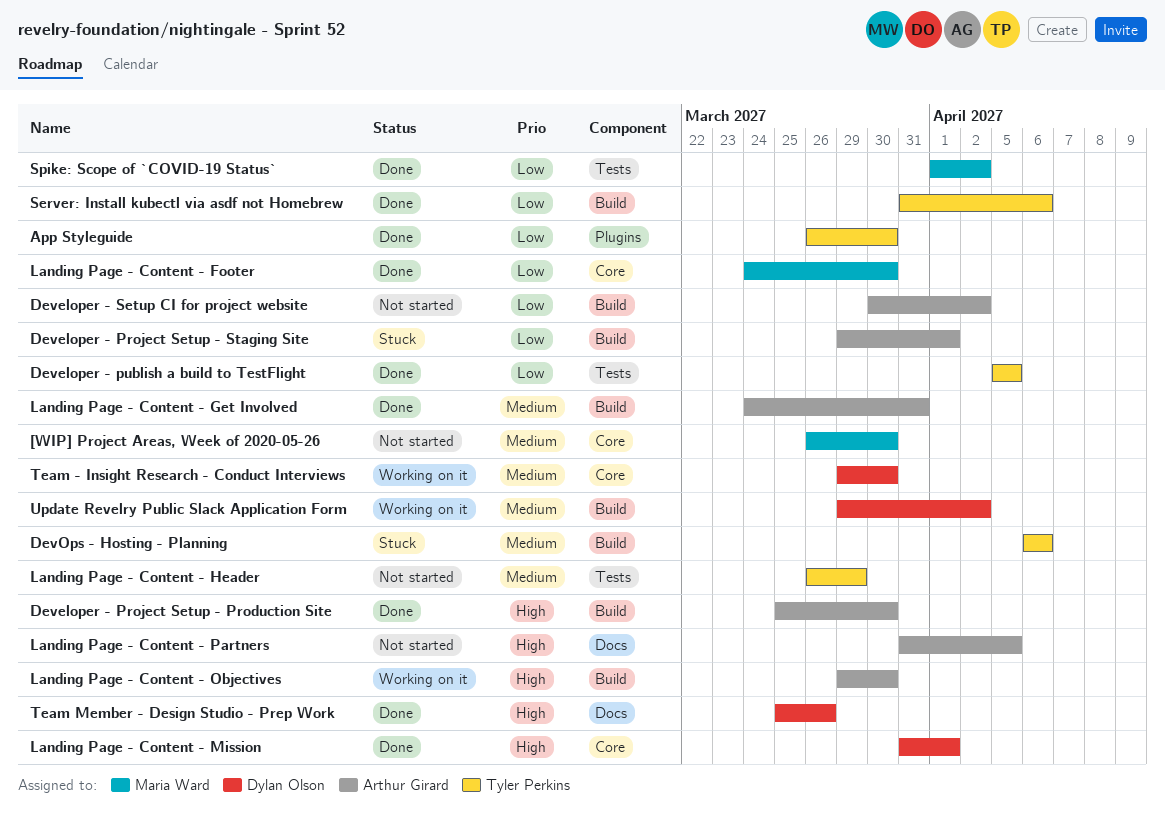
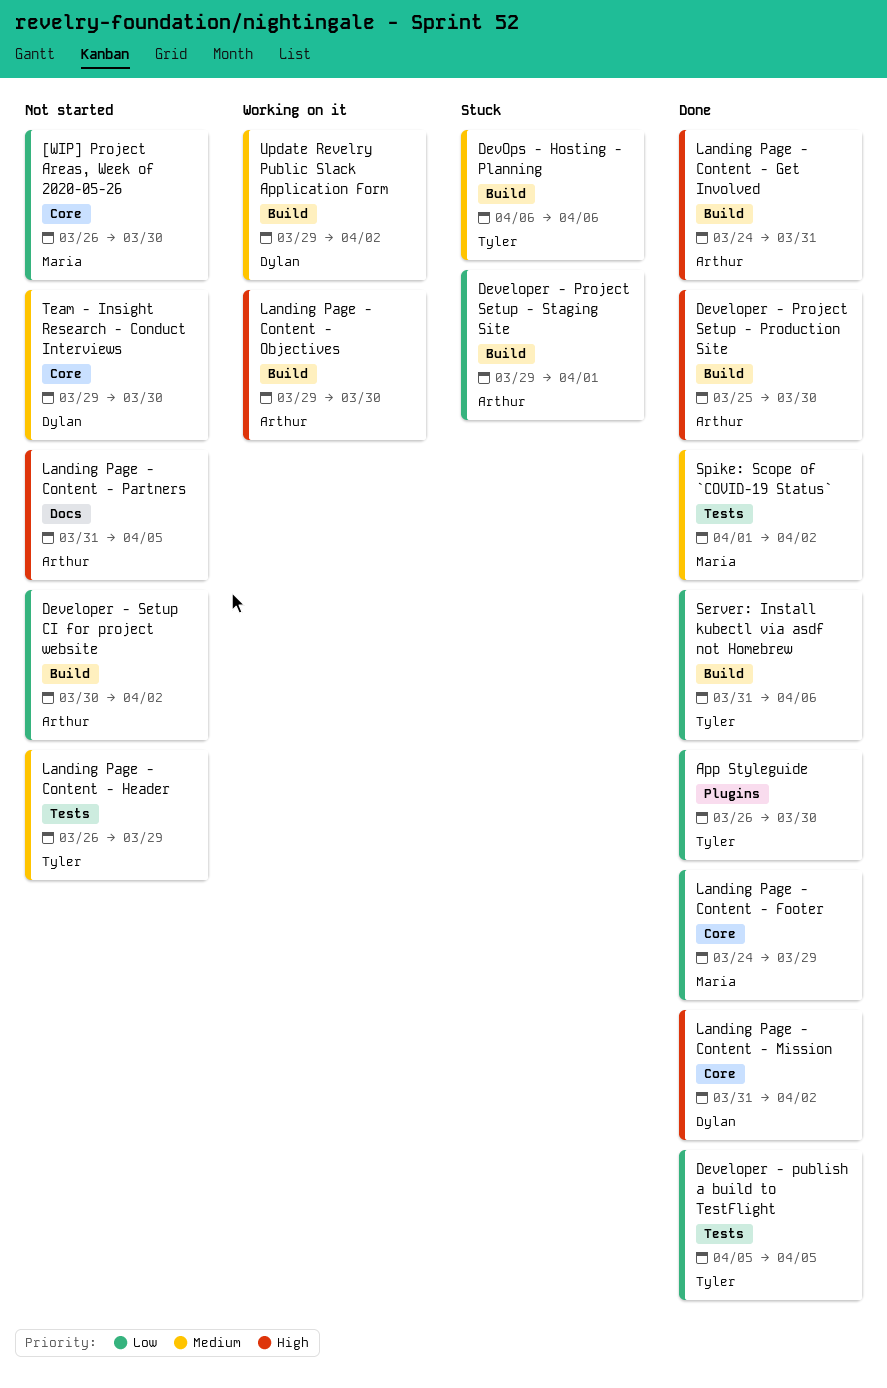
[WIP] Project Areas, Week of 2020-05-26, priority: Medium -> Low
Landing Page - Content - Footer, due: Mar 30 -> Mar 29
Landing Page - Content - Get Involved, priority: Medium -> High
Landing Page - Content - Mission, due: Apr 1 -> Apr 2
Spike: Scope of `COVID-19 Status`, priority: Low -> Medium
Team - Insight Research - Conduct Interviews, status: Working on it -> Not started
Team Member - Design Studio - Prep Work: present -> none

